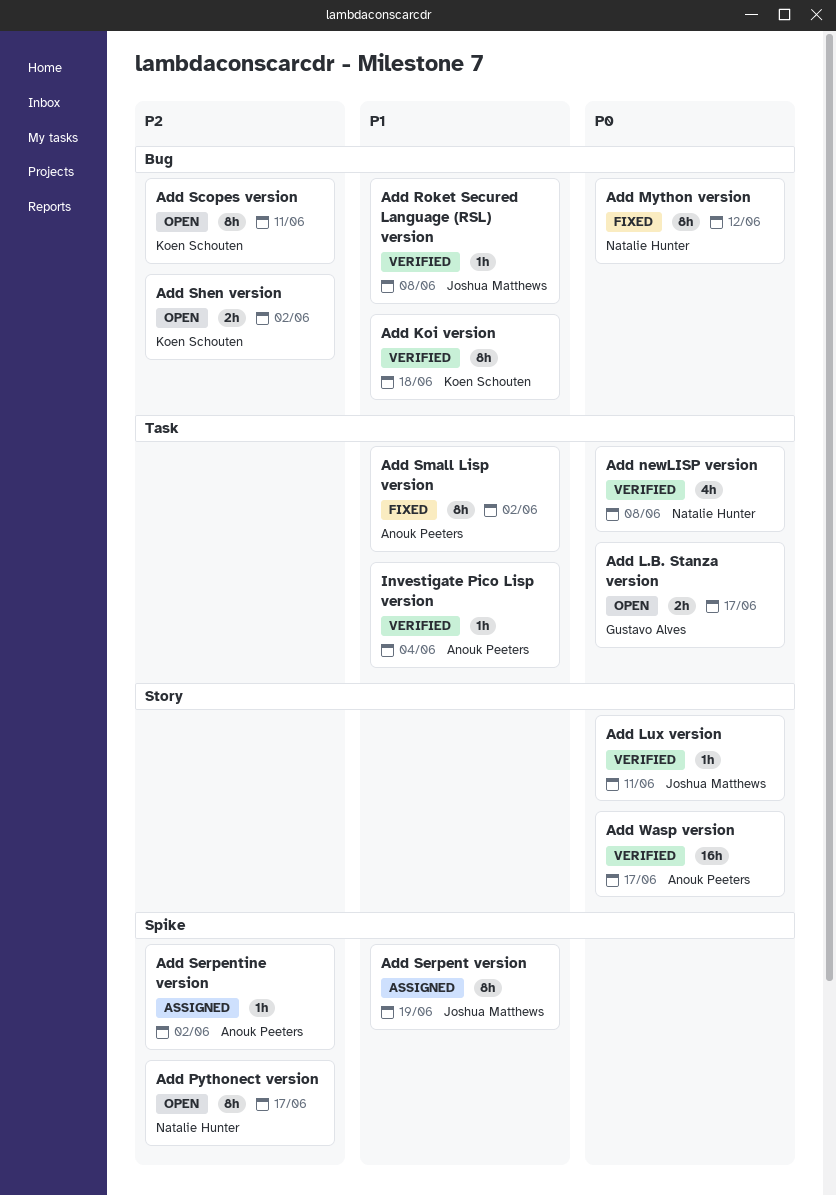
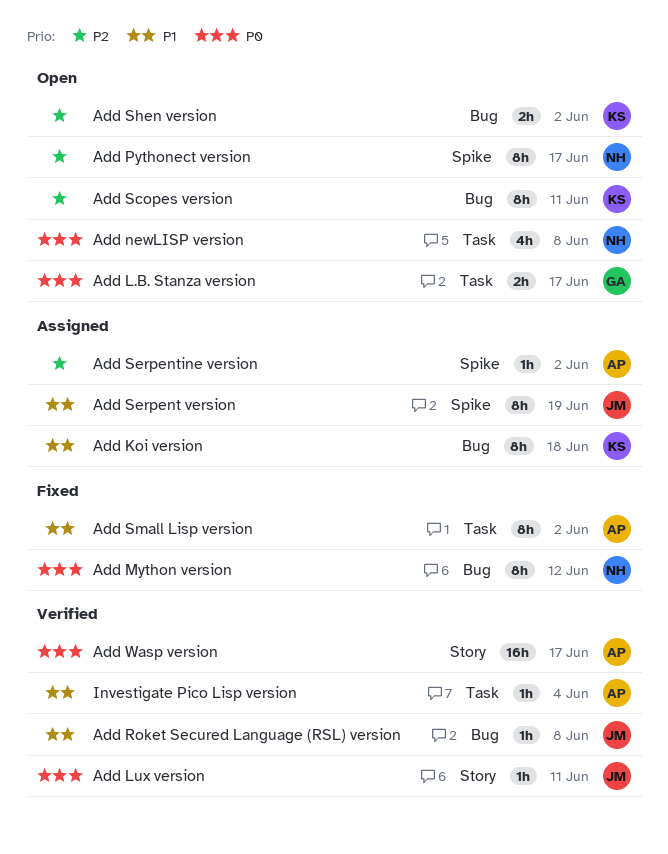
Add Koi version, status: Verified -> Assigned
Add newLISP version, status: Verified -> Open

